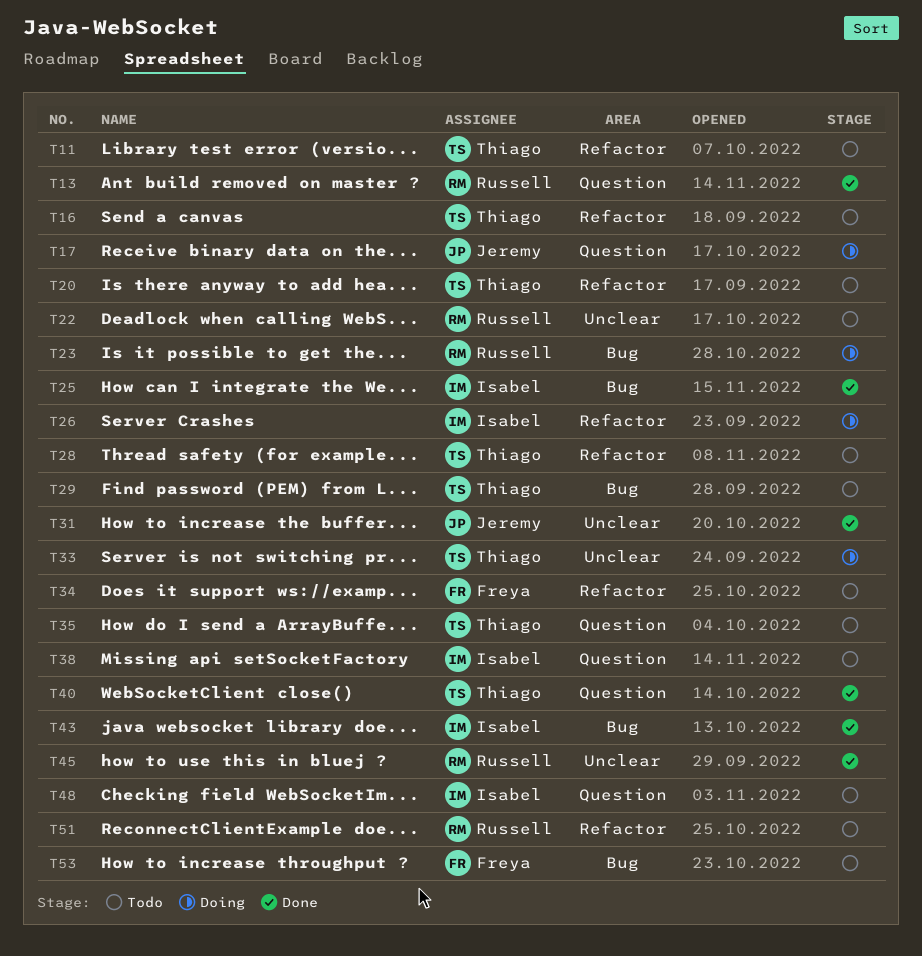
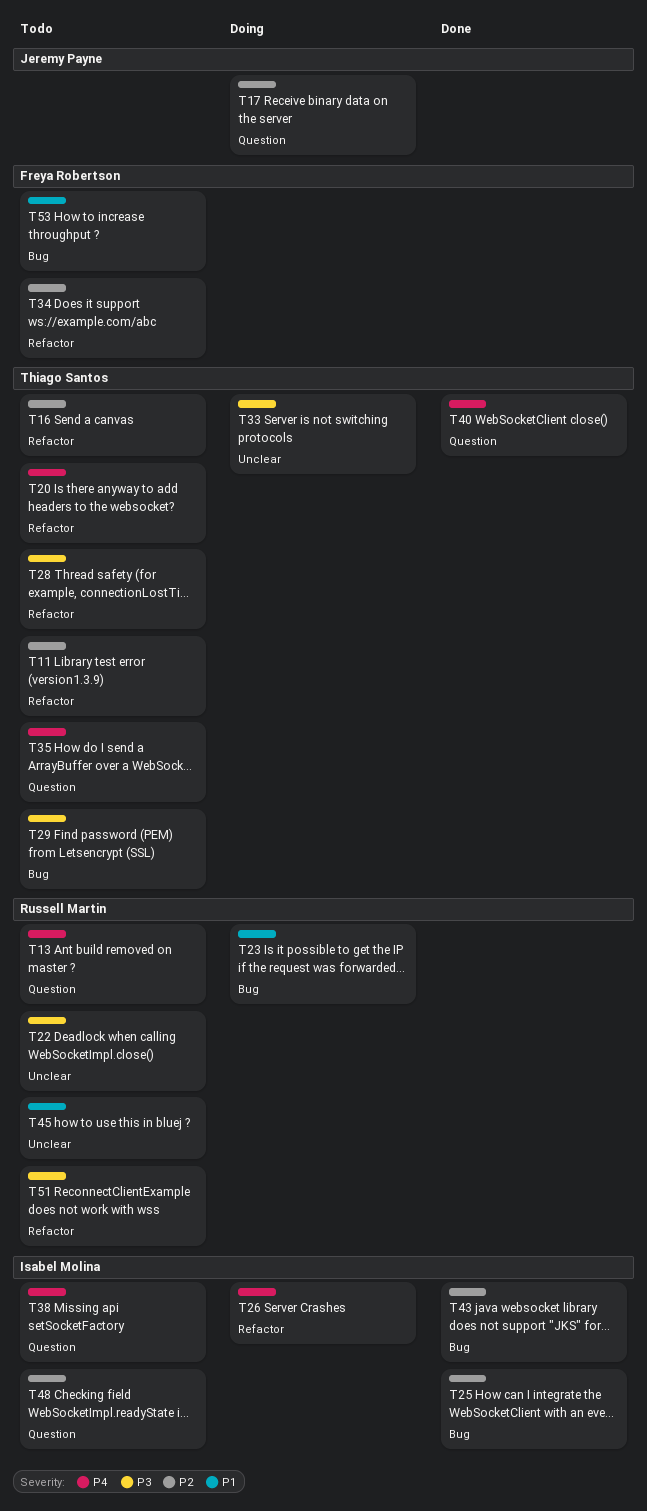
T13, status: Done -> Todo
T31: present -> none
T45, status: Done -> Todo

